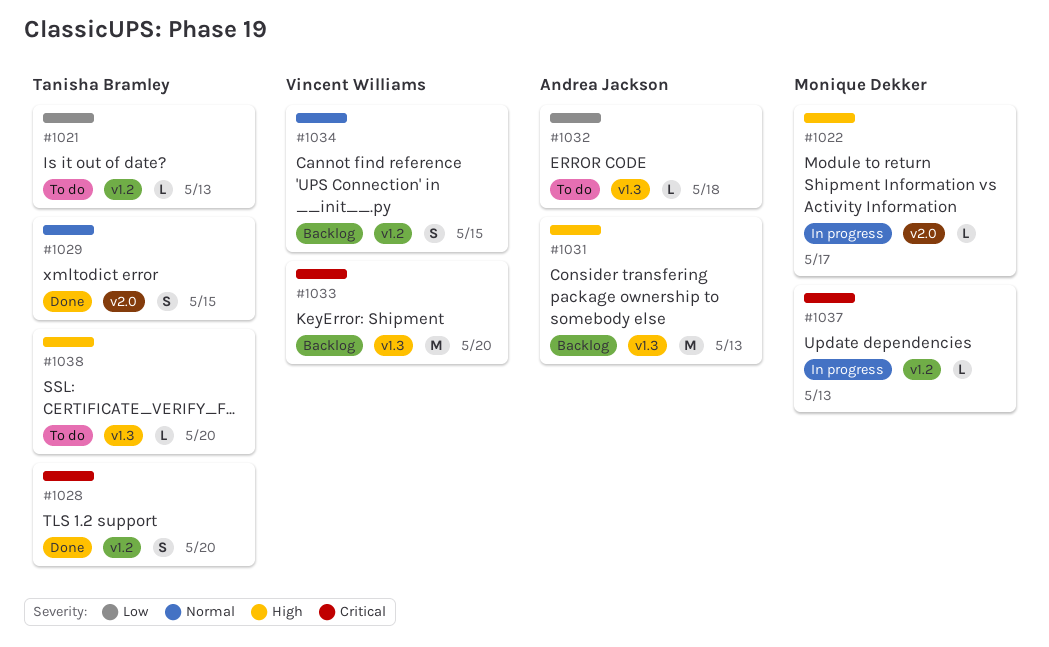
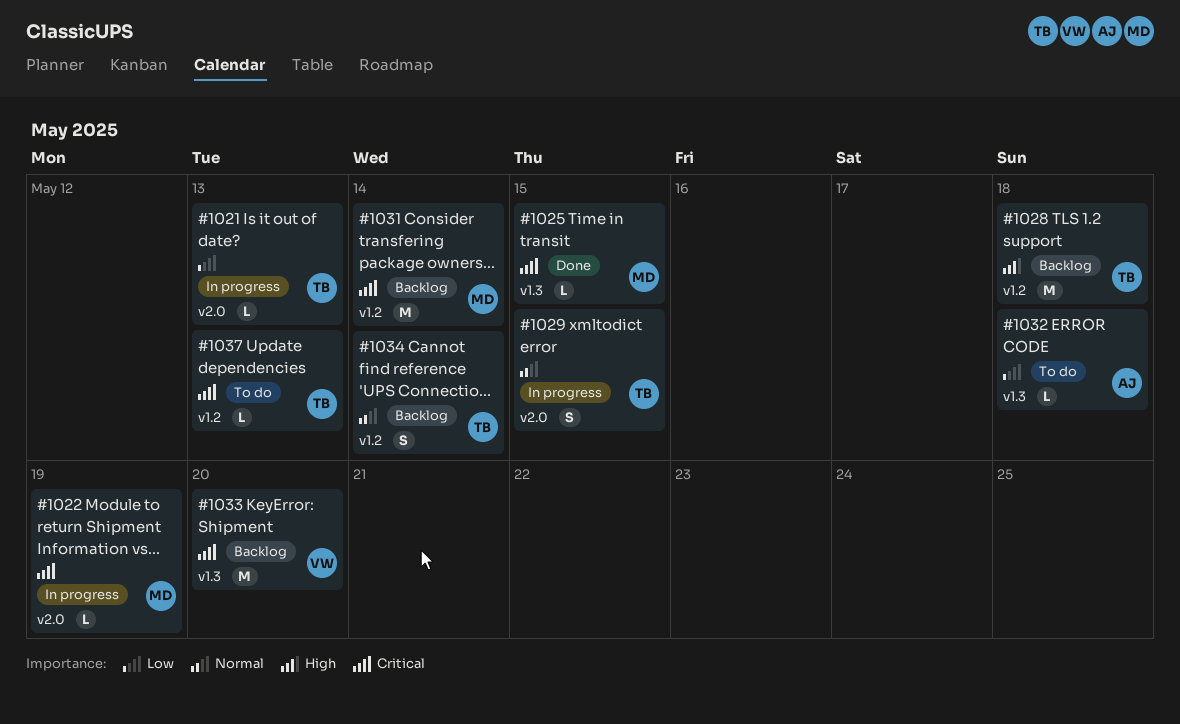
#1021, status: To do -> In progress
#1021, label: v1.2 -> v2.0
#1022, priority: High -> Critical
#1022, due: May 17 -> May 19
#1025: none -> present
#1028, status: Done -> Backlog
#1028, priority: Critical -> High
#1028, estimate: S -> M
#1028, due: May 20 -> May 18
#1029, status: Done -> In progress
#1031, owner: Andrea Jackson -> Monique Dekker
#1031, priority: High -> Critical
#1031, label: v1.3 -> v1.2
#1031, due: May 13 -> May 14
#1034, owner: Vincent Williams -> Tanisha Bramley
#1034, due: May 15 -> May 14
#1037, status: In progress -> To do
#1037, owner: Monique Dekker -> Tanisha Bramley
#1038: present -> none

